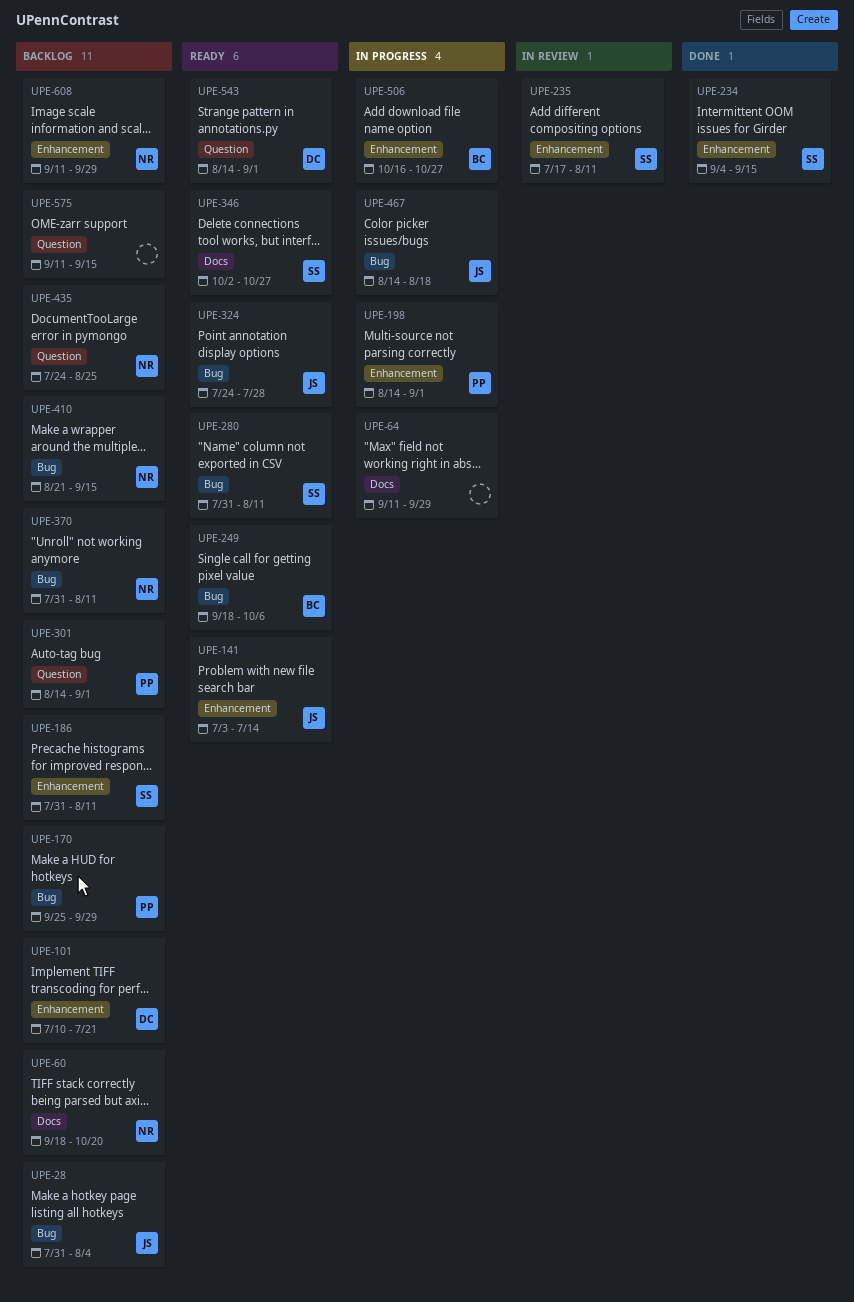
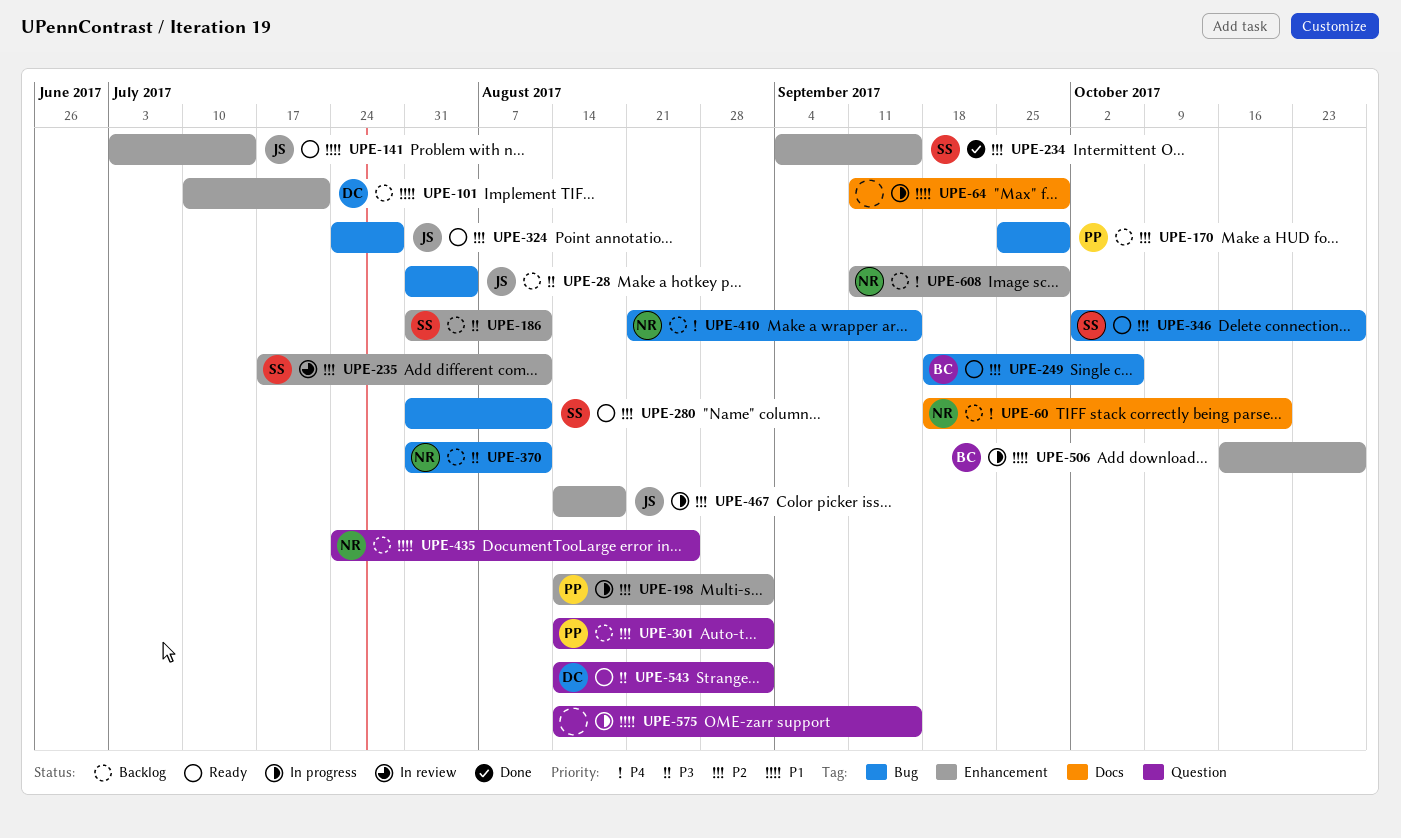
UPE-346, label: Docs -> Bug
UPE-467, label: Bug -> Enhancement
UPE-575, status: Backlog -> In progress
UPE-575, start: Sep 11 -> Aug 14

